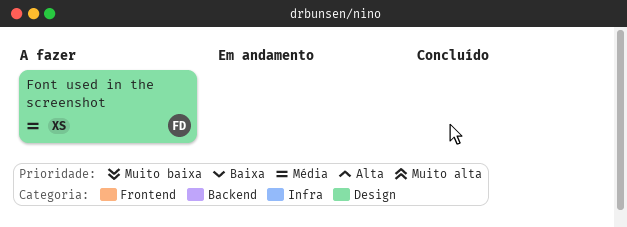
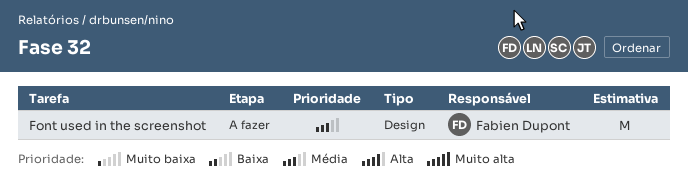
Font used in the screenshot, estimate: XS -> M

